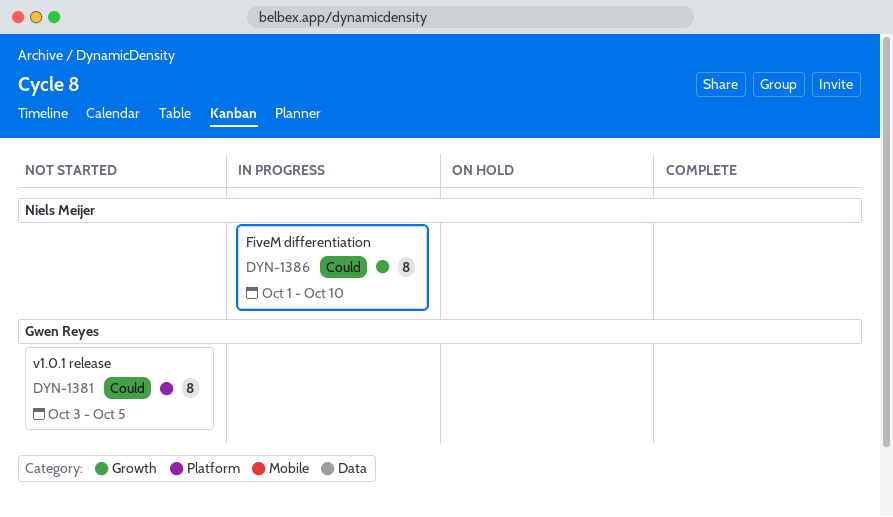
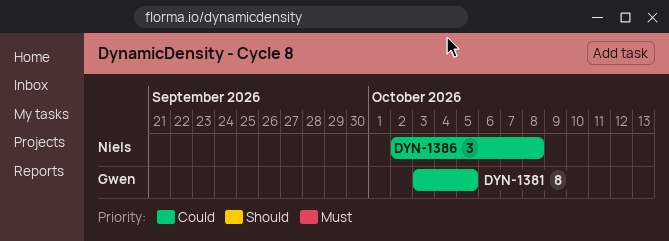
DYN-1386, estimate: 8 -> 3
DYN-1386, start: Oct 1 -> Oct 2
DYN-1386, due: Oct 10 -> Oct 8

